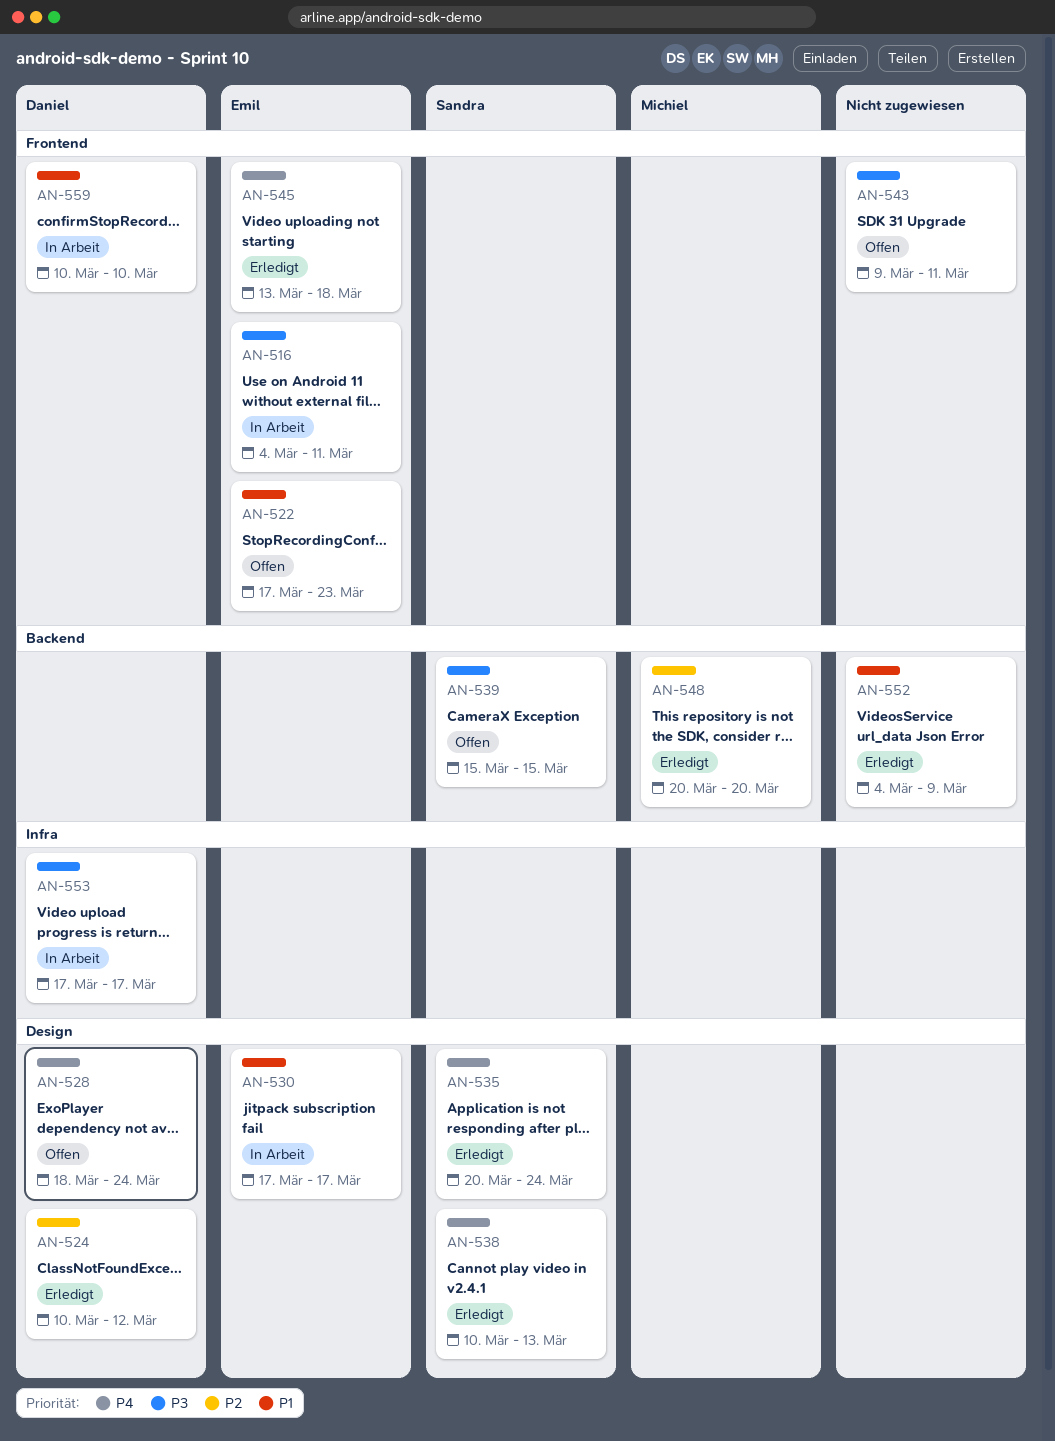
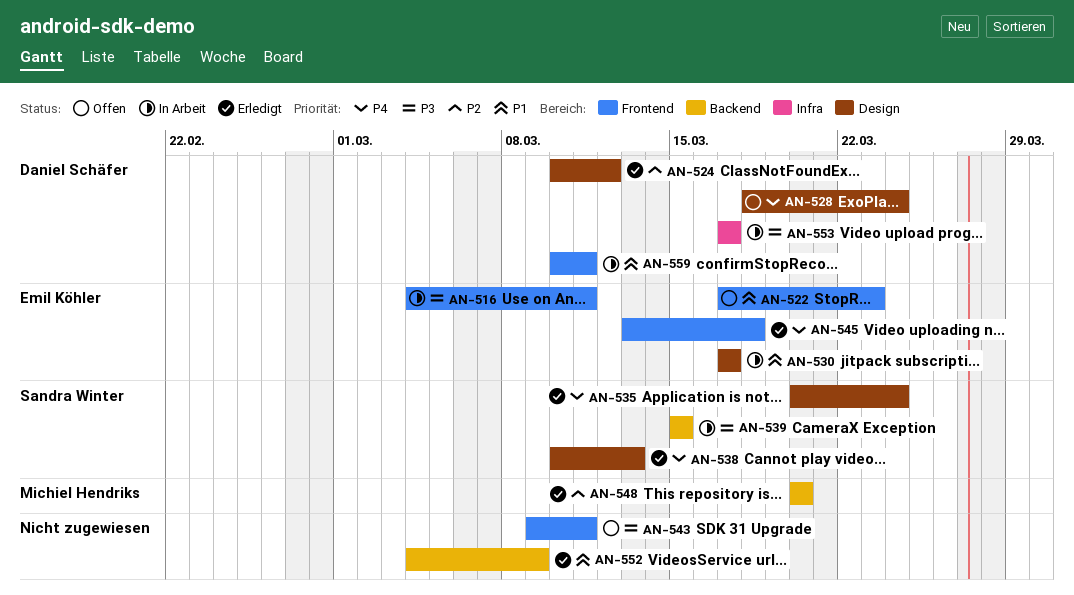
AN-539, status: Offen -> In Arbeit
AN-559, due: Mar 10 -> Mar 11

